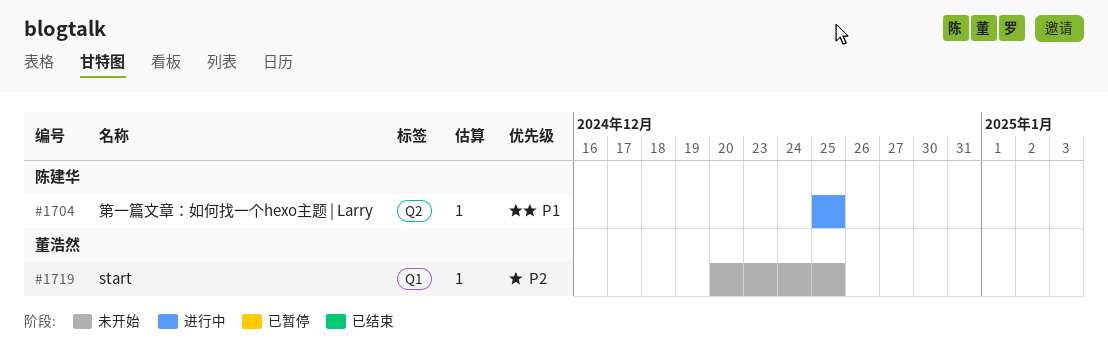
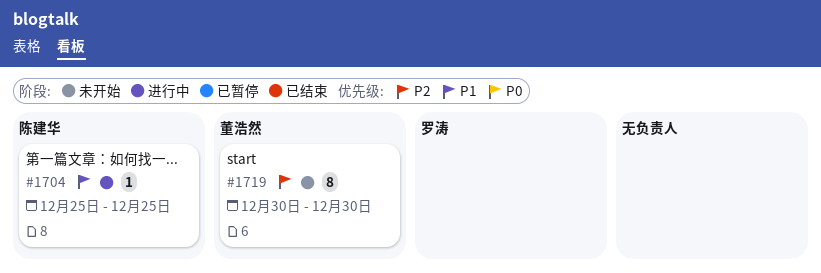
#1719, estimate: 1 -> 8
#1719, start: Dec 20 -> Dec 30
#1719, due: Dec 25 -> Dec 30

